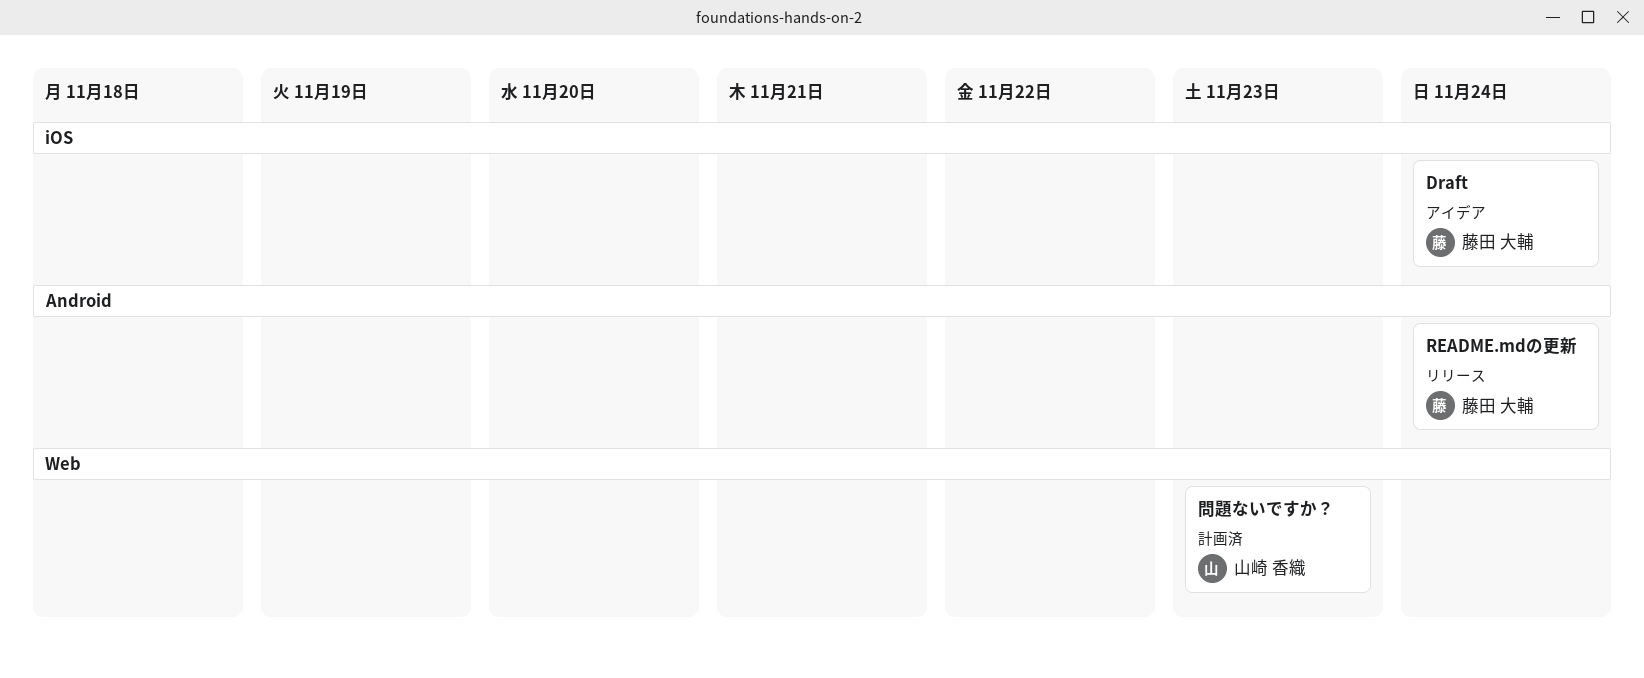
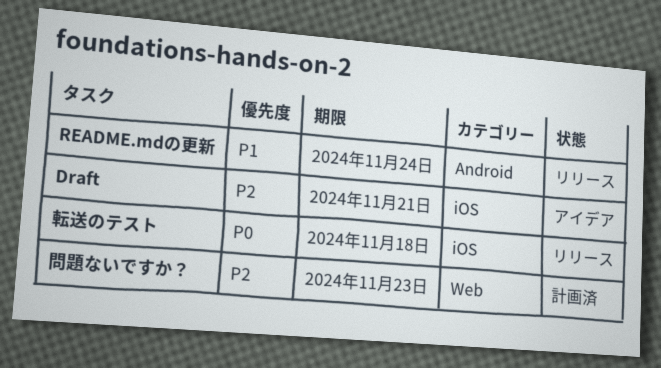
Draft, due: Nov 24 -> Nov 21
転送のテスト: none -> present

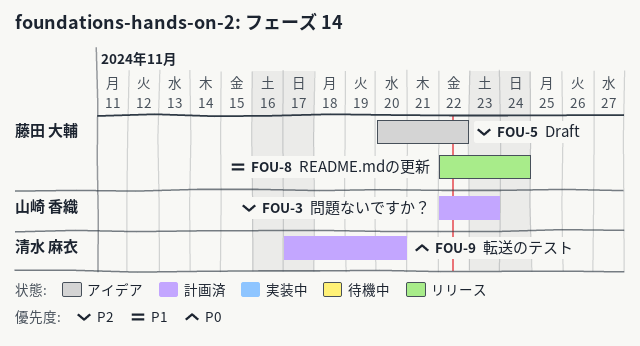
Draft, due: Nov 21 -> Nov 22
転送のテスト, status: リリース -> 計画済
転送のテスト, due: Nov 18 -> Nov 20

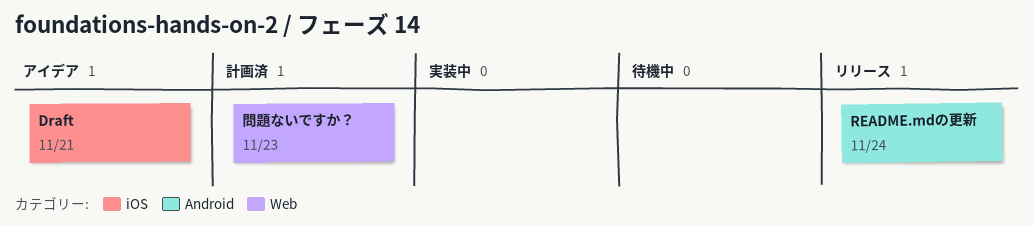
Draft, due: Nov 22 -> Nov 21
転送のテスト: present -> none

